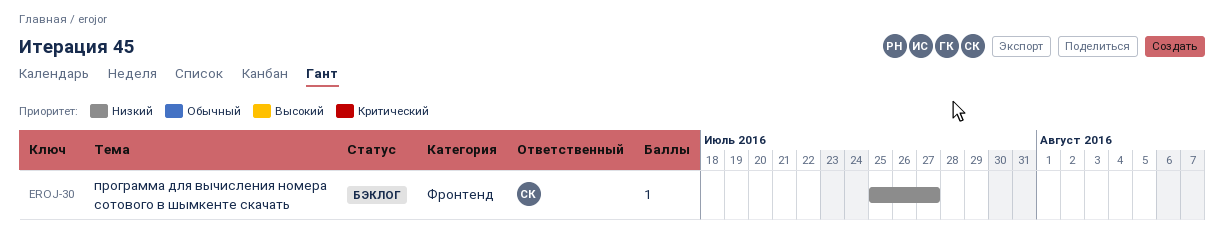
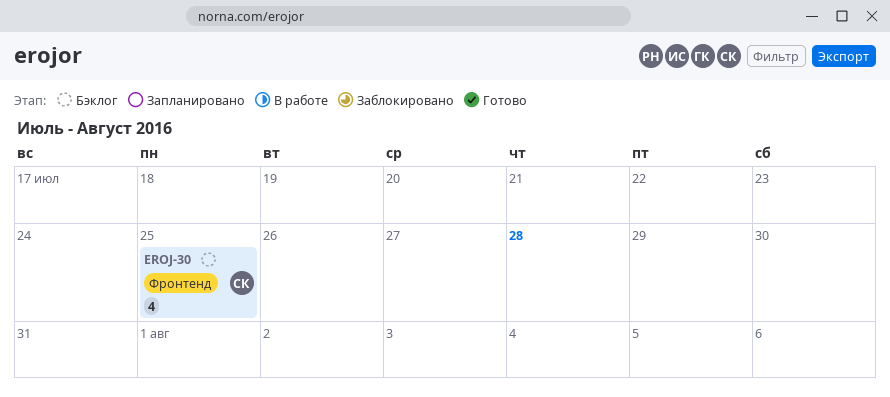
EROJ-30, estimate: 1 -> 4
EROJ-30, due: Jul 27 -> Jul 25

